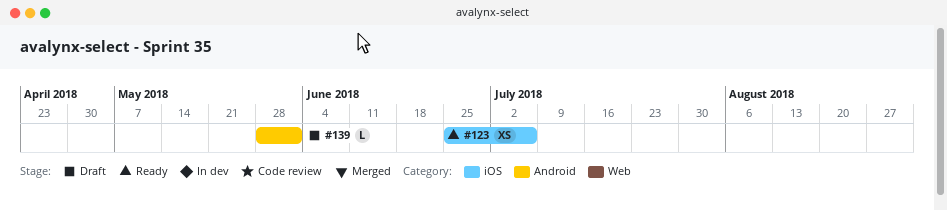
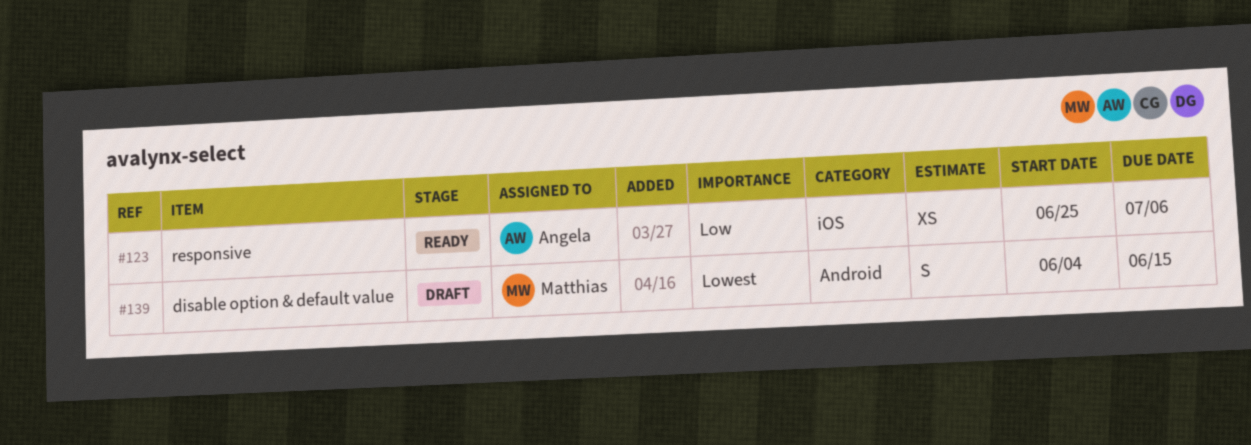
#139, estimate: L -> S
#139, start: May 28 -> Jun 4
#139, due: Jun 1 -> Jun 15

